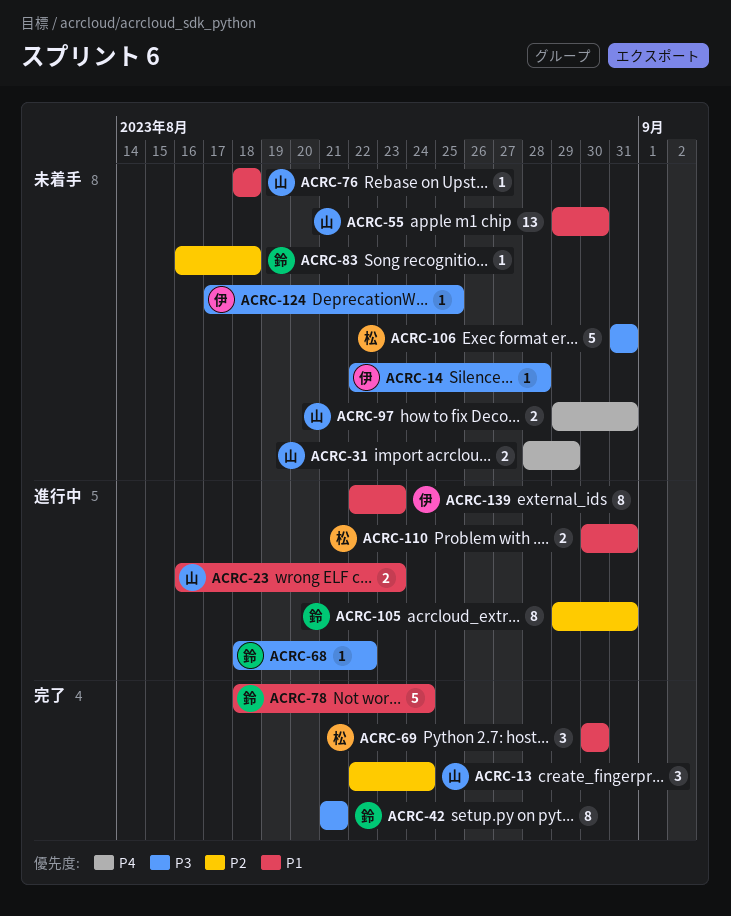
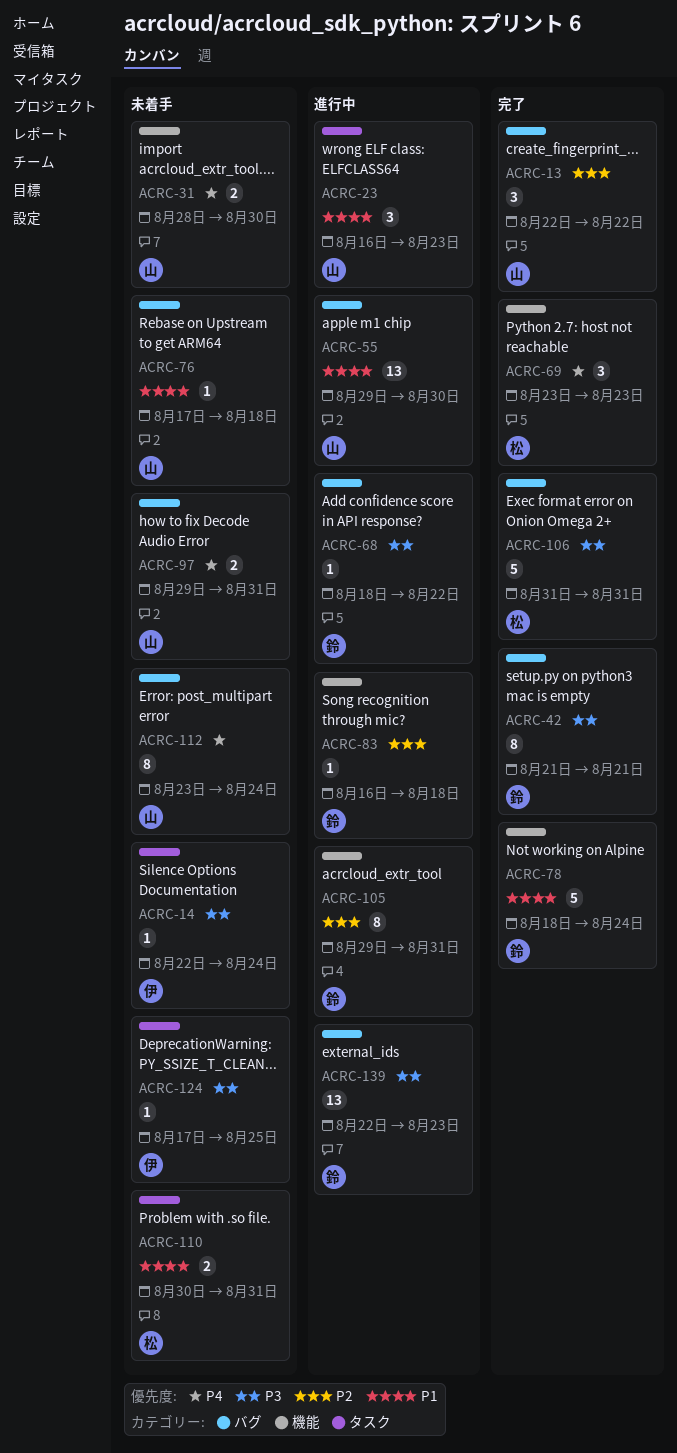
ACRC-13, due: Aug 24 -> Aug 22
ACRC-14, due: Aug 28 -> Aug 24
ACRC-23, estimate: 2 -> 3
ACRC-31, due: Aug 29 -> Aug 30
ACRC-55, status: 未着手 -> 進行中
ACRC-69, priority: P1 -> P4
ACRC-69, start: Aug 30 -> Aug 23
ACRC-69, due: Aug 30 -> Aug 23
ACRC-76, start: Aug 18 -> Aug 17
ACRC-83, status: 未着手 -> 進行中
ACRC-106, status: 未着手 -> 完了
ACRC-110, status: 進行中 -> 未着手
ACRC-112: none -> present
ACRC-139, owner: 伊 -> 鈴
ACRC-139, priority: P1 -> P3
ACRC-139, estimate: 8 -> 13

